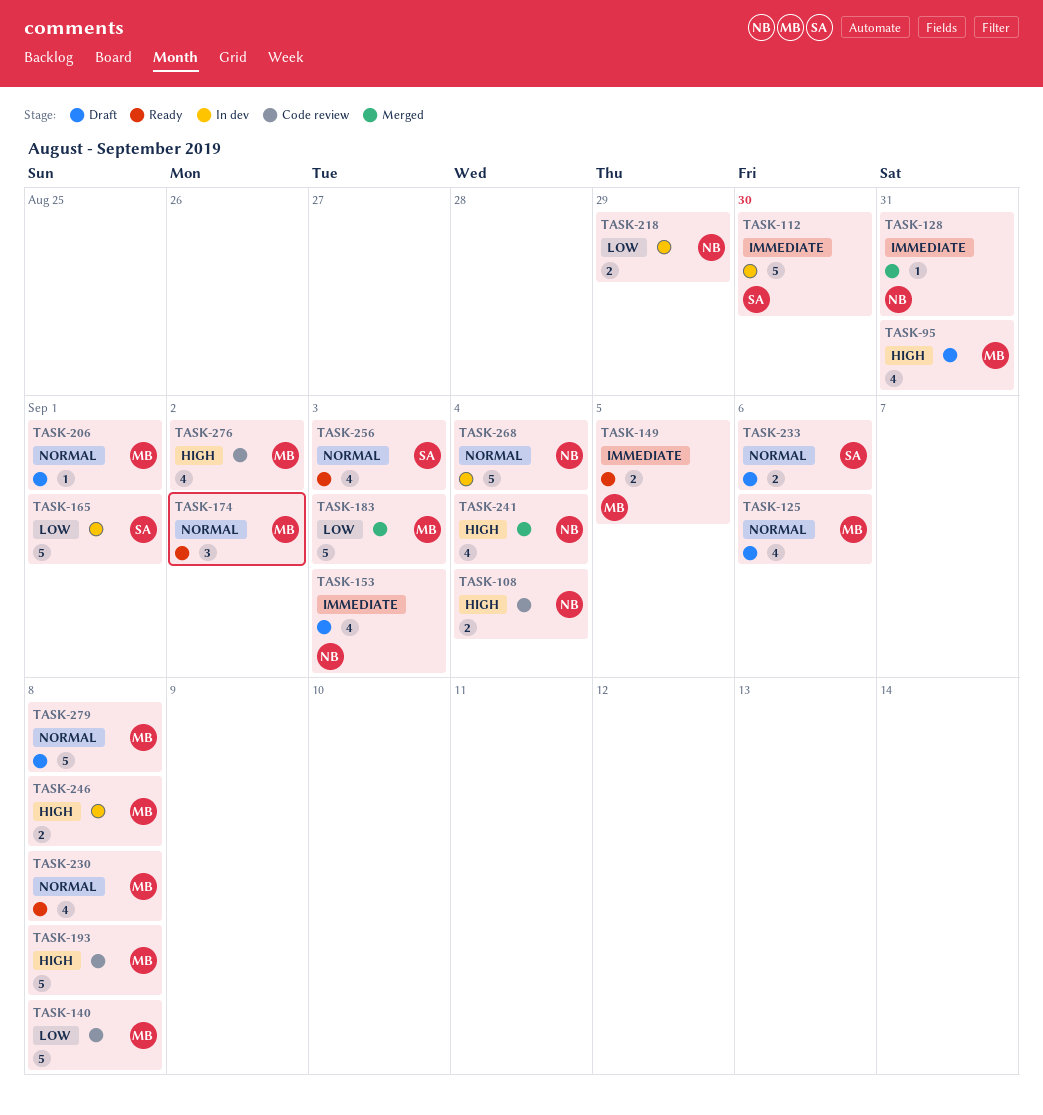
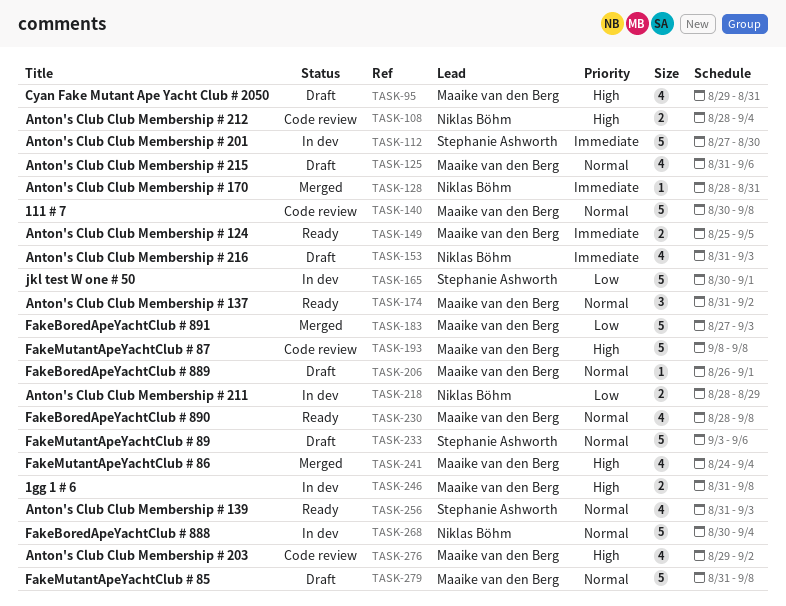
TASK-140, priority: Low -> Normal
TASK-233, estimate: 2 -> 5
TASK-241, owner: Niklas Böhm -> Maaike van den Berg

